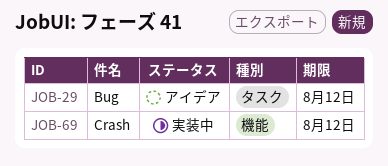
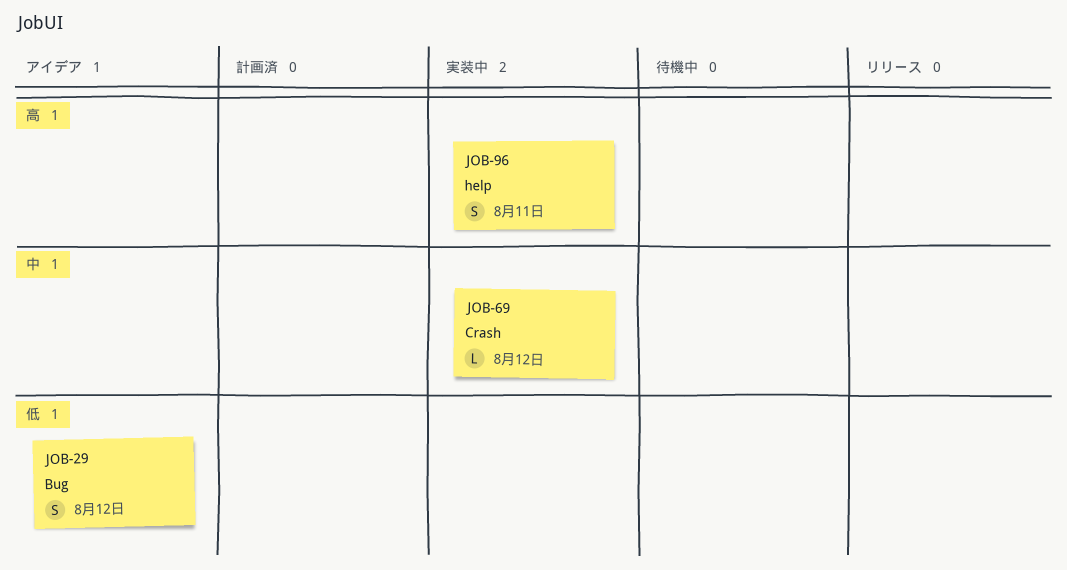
JOB-96: none -> present

